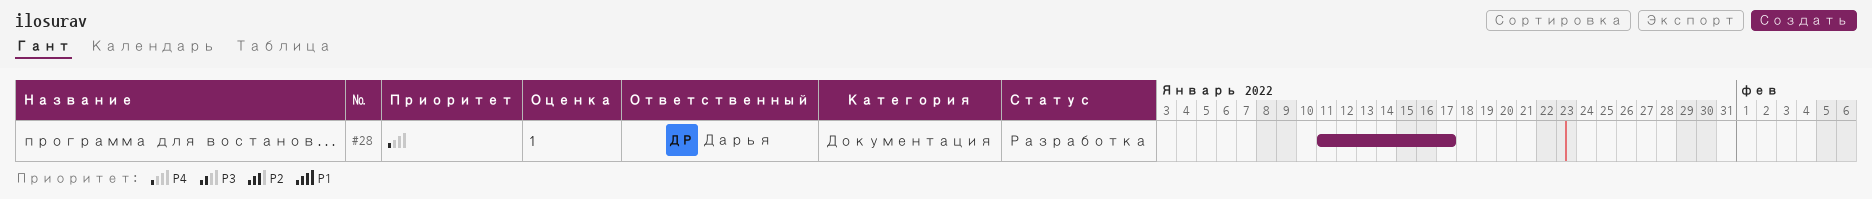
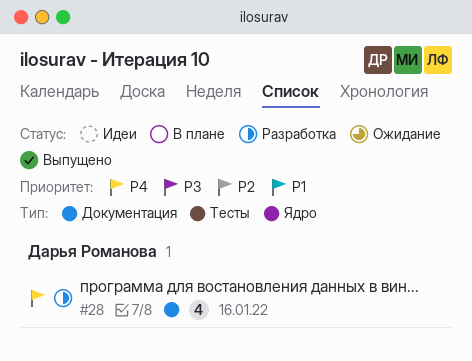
#28, estimate: 1 -> 4
#28, due: Jan 17 -> Jan 16

